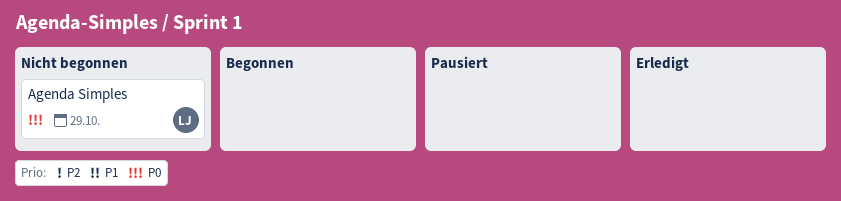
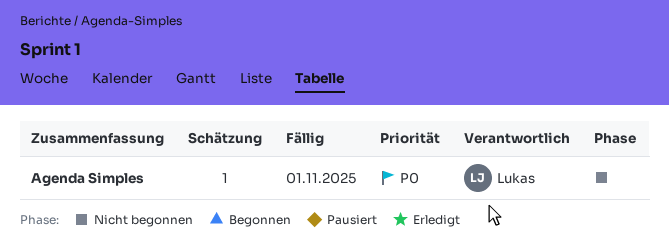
Agenda Simples, due: Oct 29 -> Nov 1

